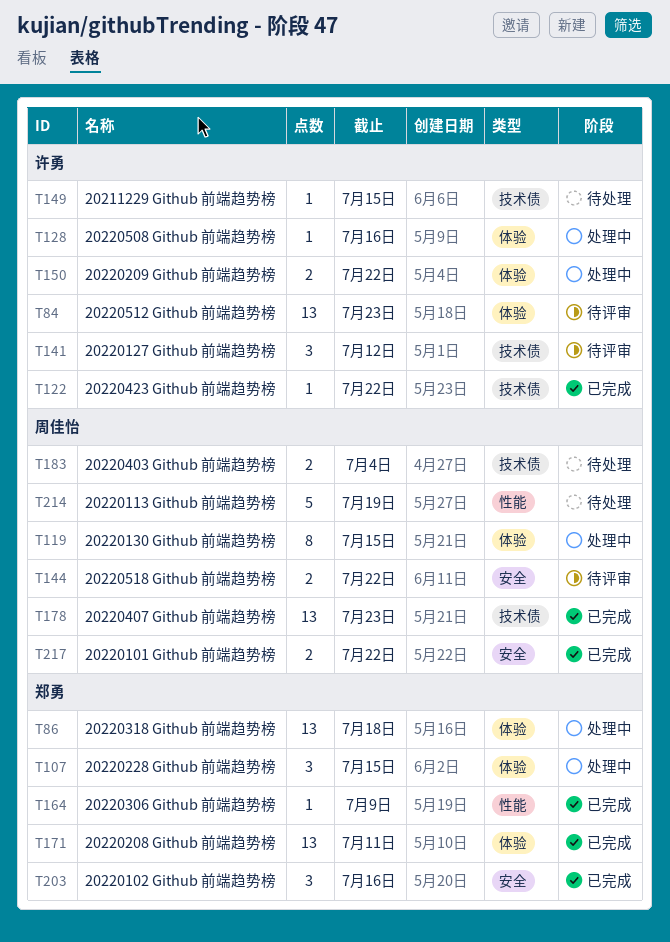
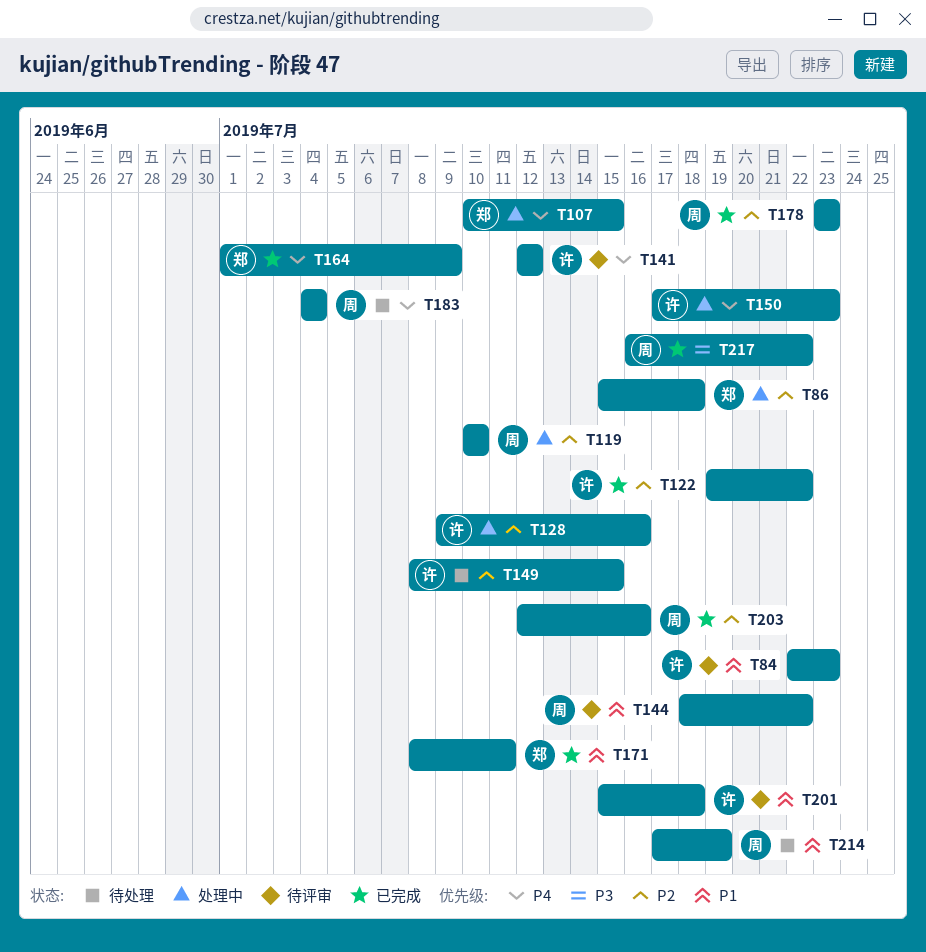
T119, due: Jul 15 -> Jul 10
T150, due: Jul 22 -> Jul 23
T201: none -> present
T203, owner: 郑勇 -> 周佳怡

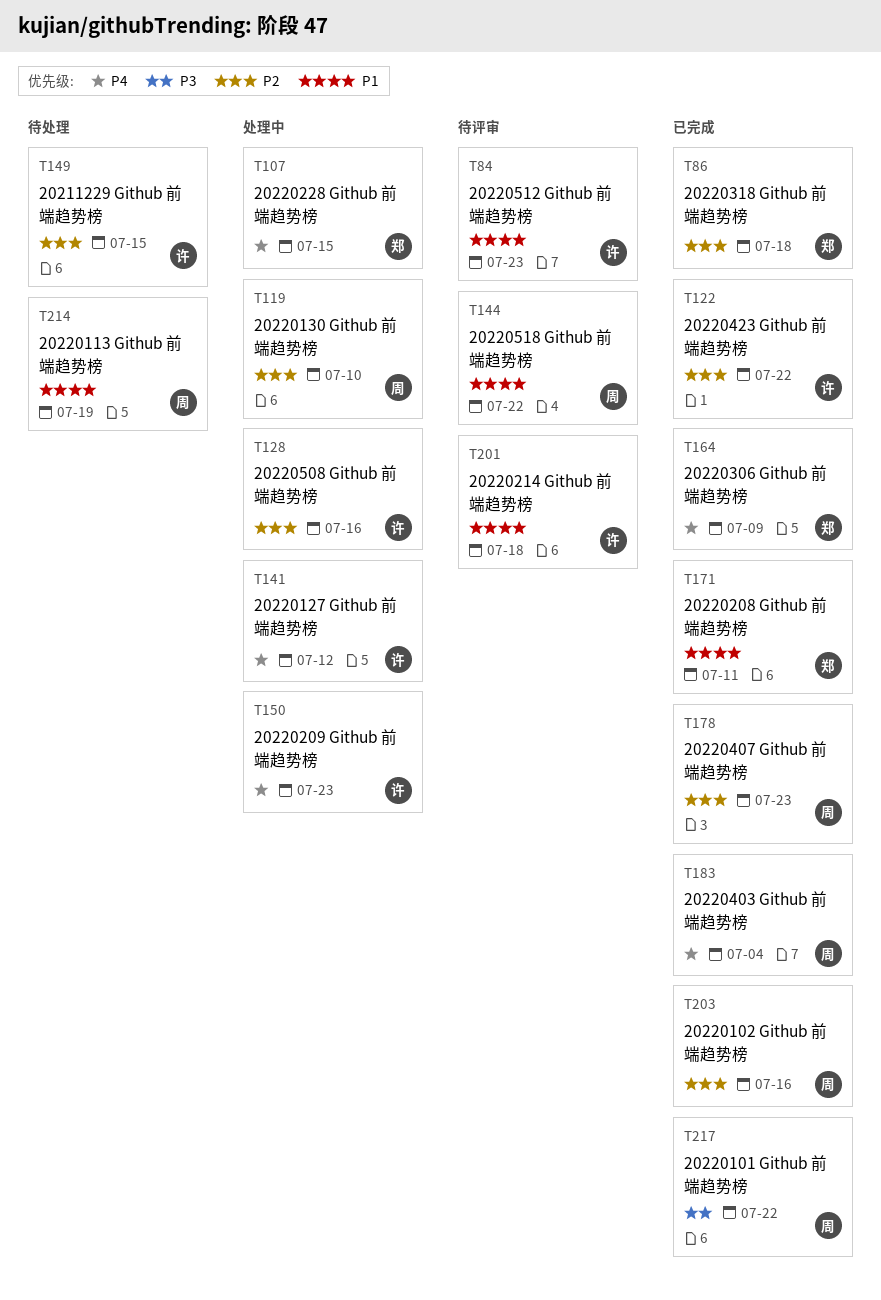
T86, status: 处理中 -> 已完成
T141, status: 待评审 -> 处理中
T183, status: 待处理 -> 已完成

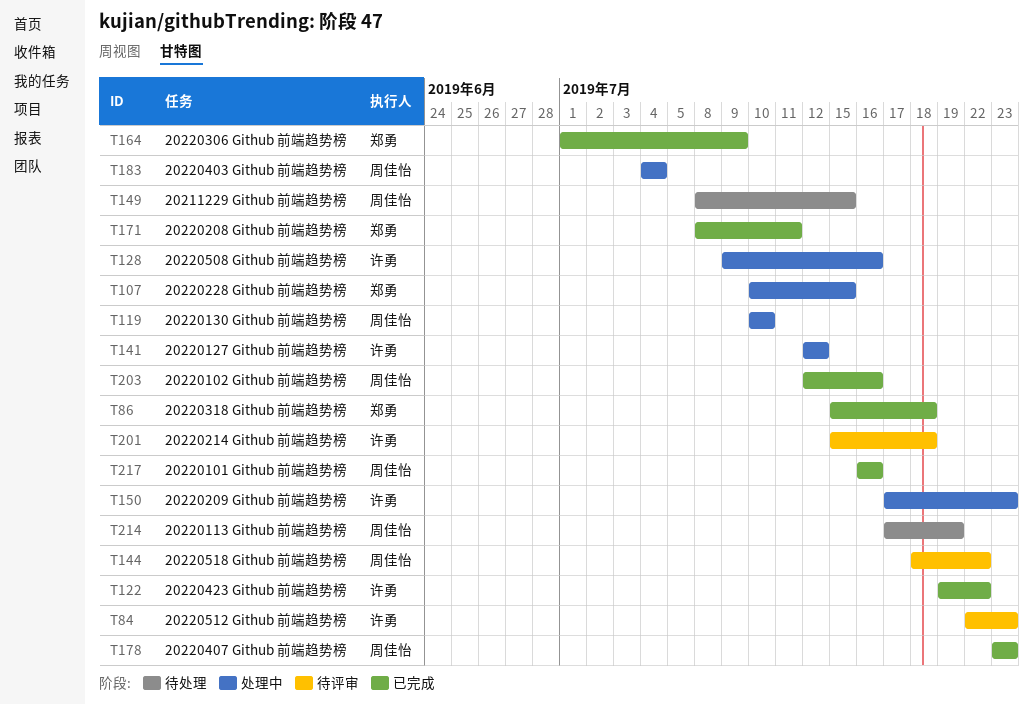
T149, owner: 许勇 -> 周佳怡
T183, status: 已完成 -> 处理中
T217, due: Jul 22 -> Jul 16

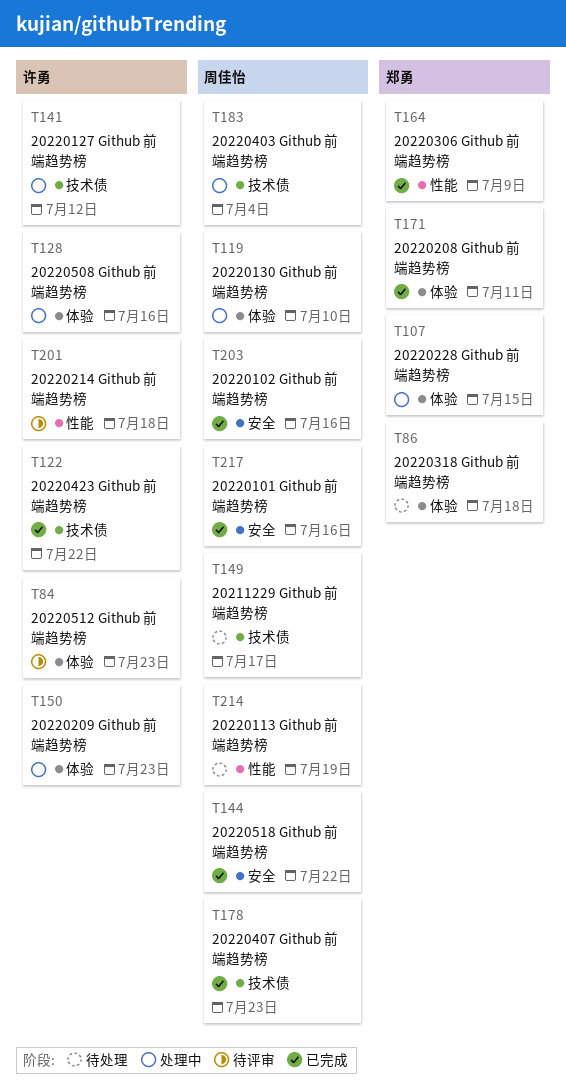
T86, status: 已完成 -> 待处理
T144, status: 待评审 -> 已完成
T149, due: Jul 15 -> Jul 17

